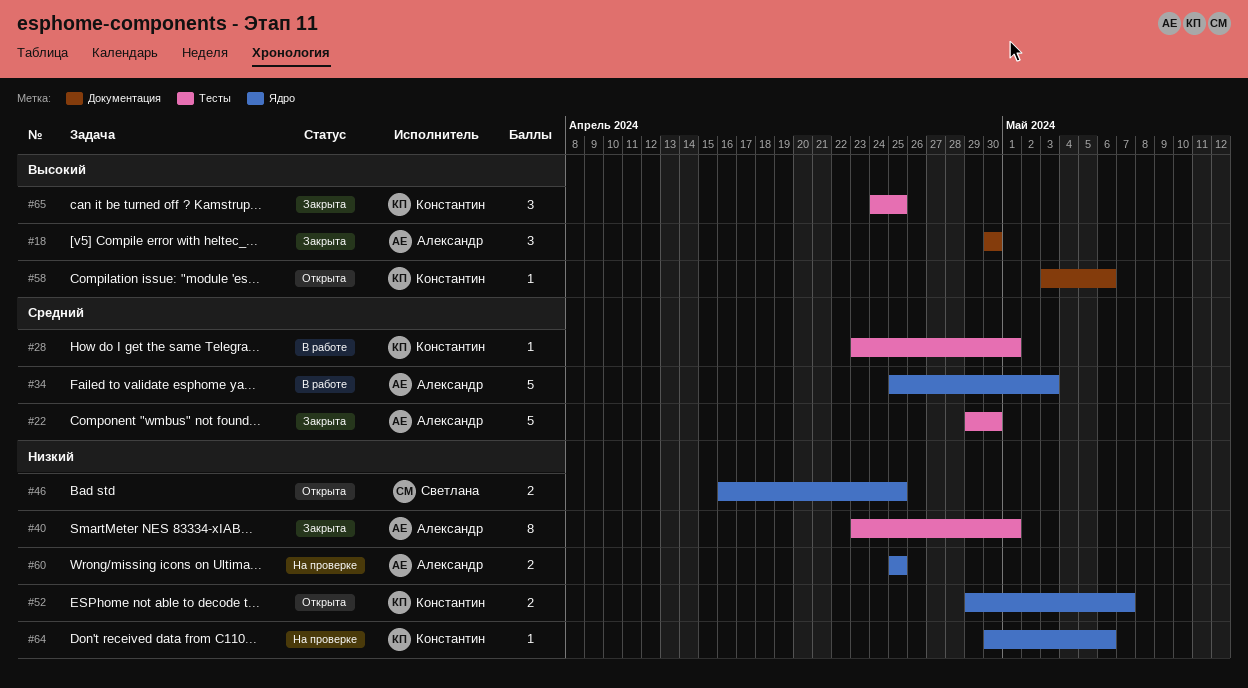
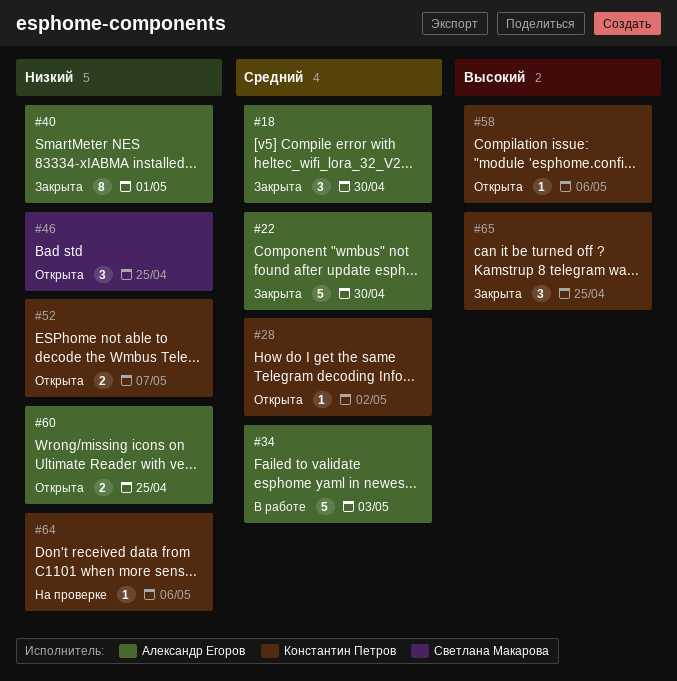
#18, priority: Высокий -> Средний
#28, status: В работе -> Открыта
#28, due: May 1 -> May 2
#46, estimate: 2 -> 3
#60, status: На проверке -> Открыта

